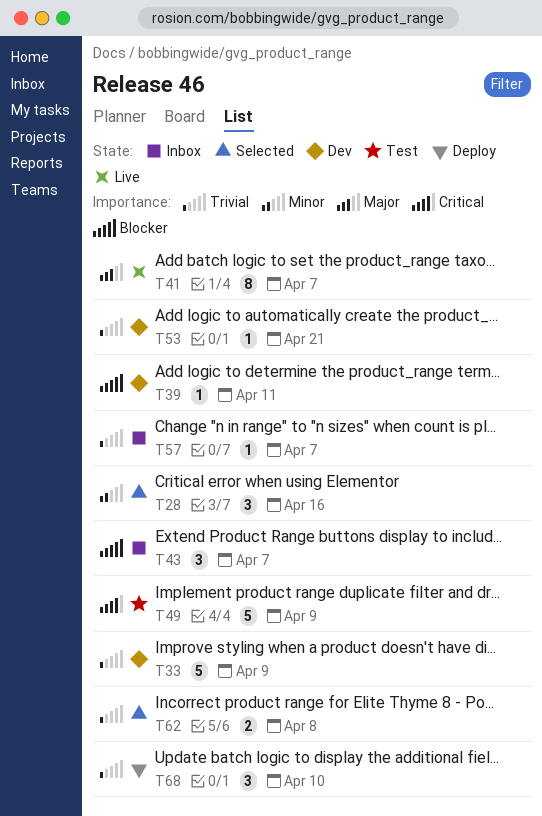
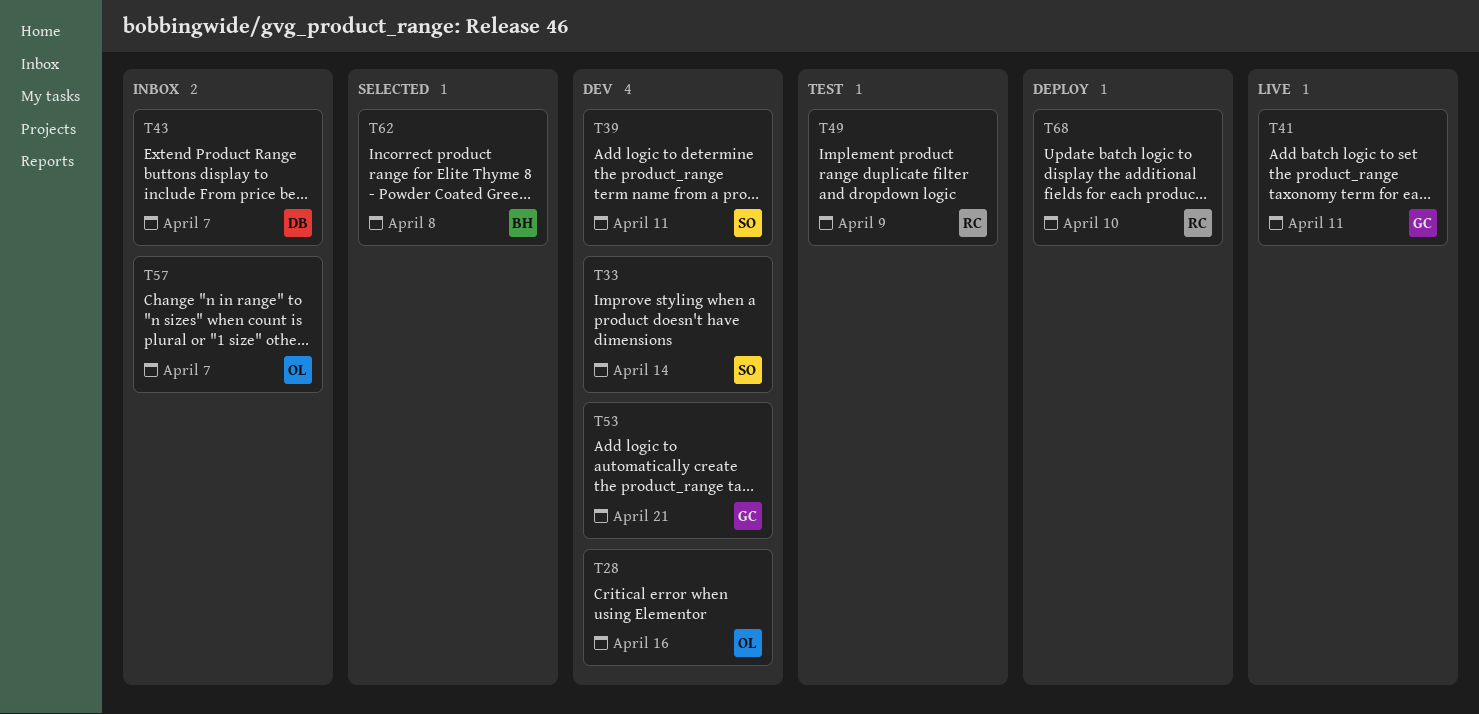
T28, status: Selected -> Dev
T33, due: Apr 9 -> Apr 14
T41, due: Apr 7 -> Apr 11

